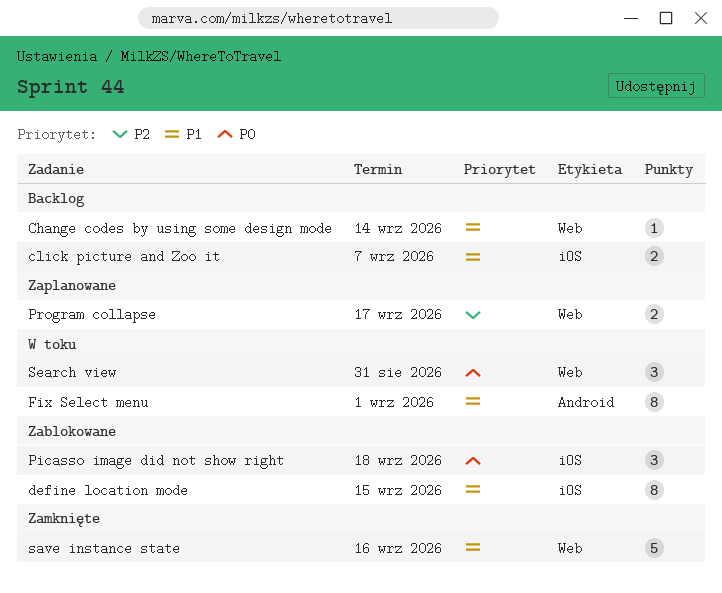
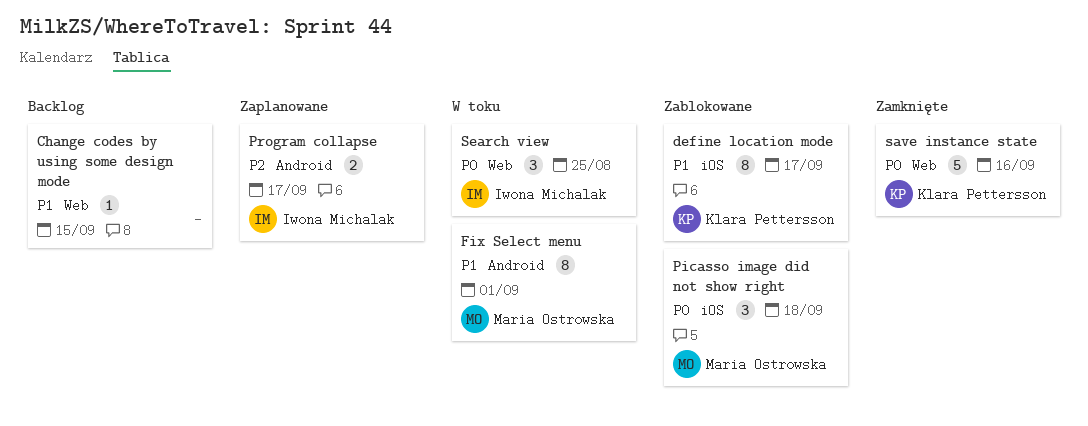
Change codes by using some design mode, due: Sep 14 -> Sep 15
click picture and Zoo it: present -> none
define location mode, due: Sep 15 -> Sep 17
Program collapse, label: Web -> Android
save instance state, priority: P1 -> P0
Search view, due: Aug 31 -> Aug 25

